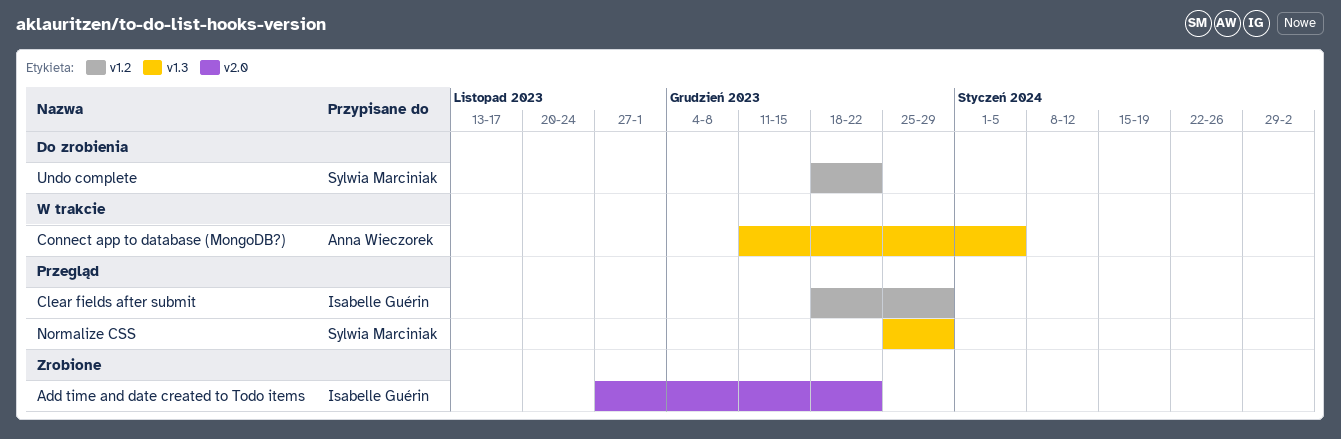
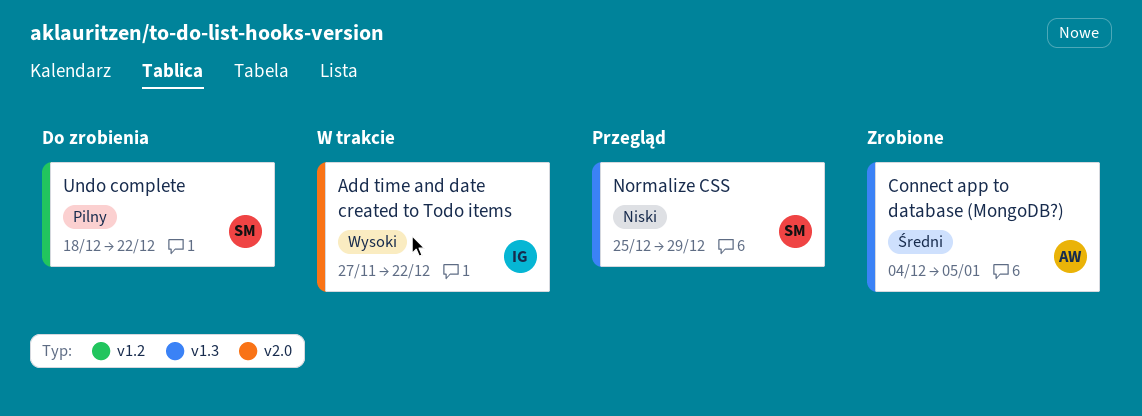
Add time and date created to Todo items, status: Zrobione -> W trakcie
Clear fields after submit: present -> none
Connect app to database (MongoDB?), status: W trakcie -> Zrobione
Connect app to database (MongoDB?), start: Dec 11 -> Dec 4

